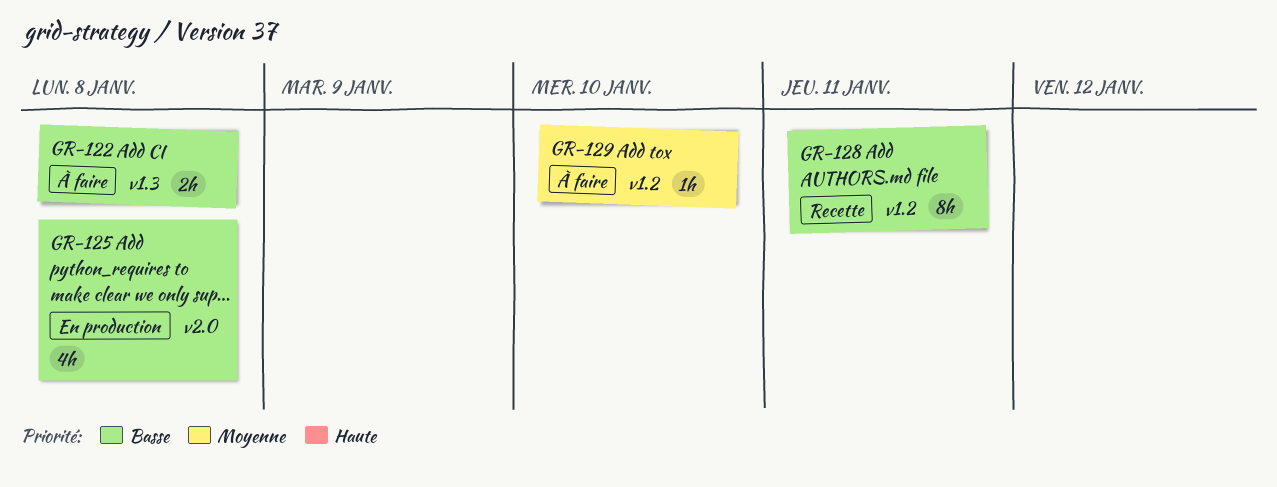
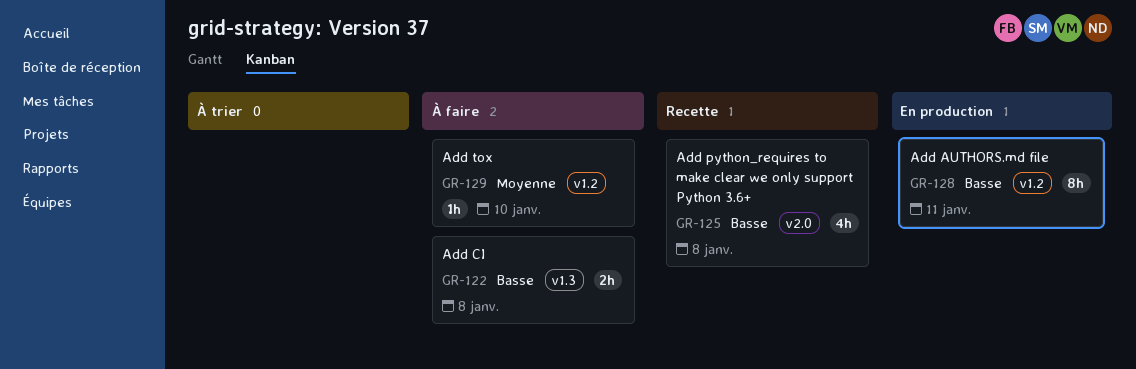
GR-125, status: En production -> Recette
GR-128, status: Recette -> En production

